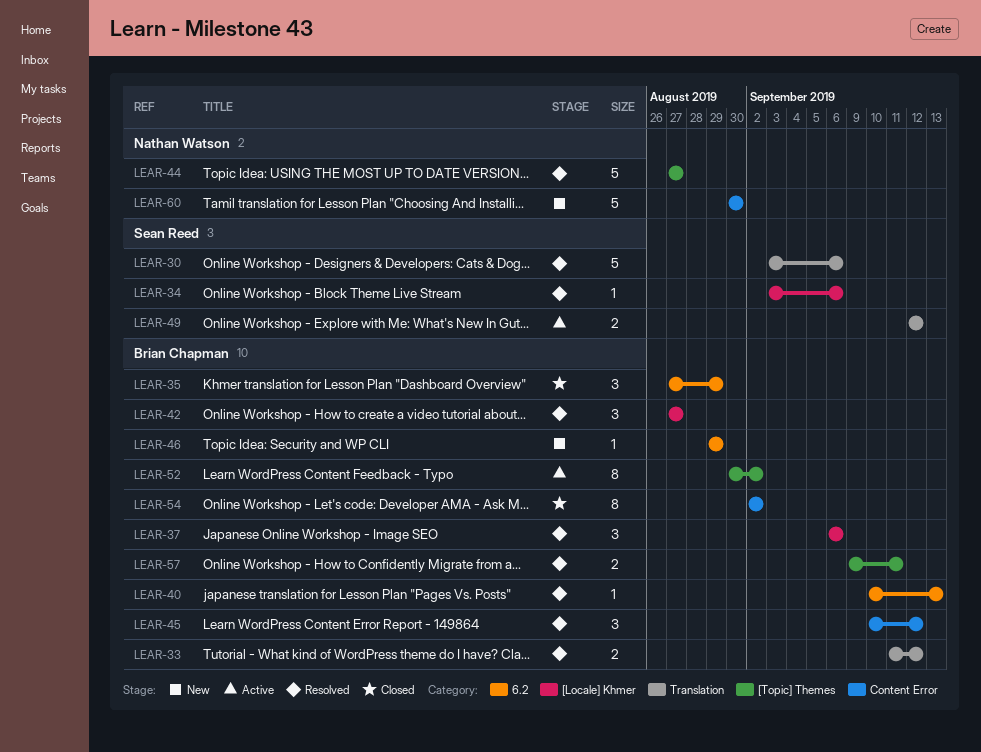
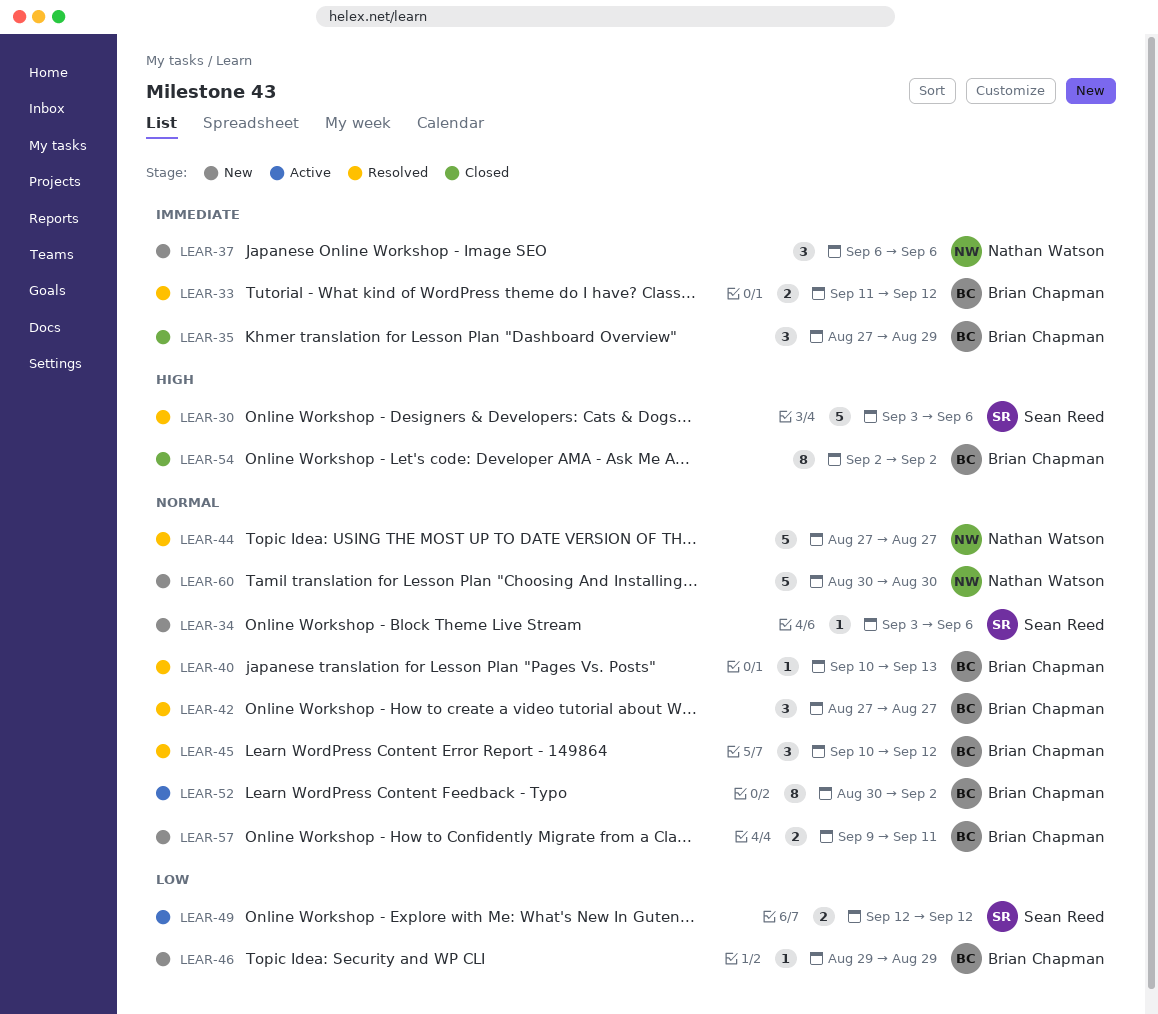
LEAR-34, status: Resolved -> New
LEAR-37, status: Resolved -> New
LEAR-37, owner: Brian Chapman -> Nathan Watson
LEAR-57, status: Resolved -> New

